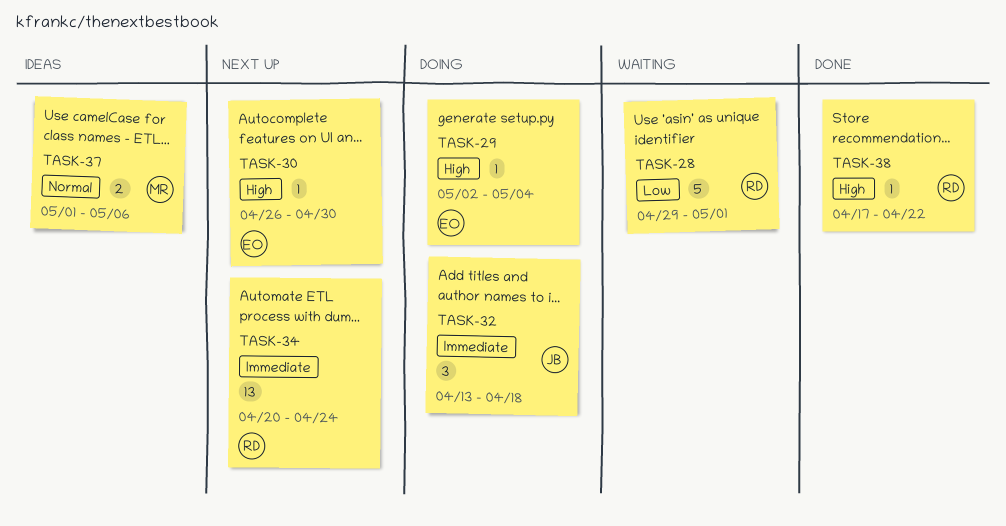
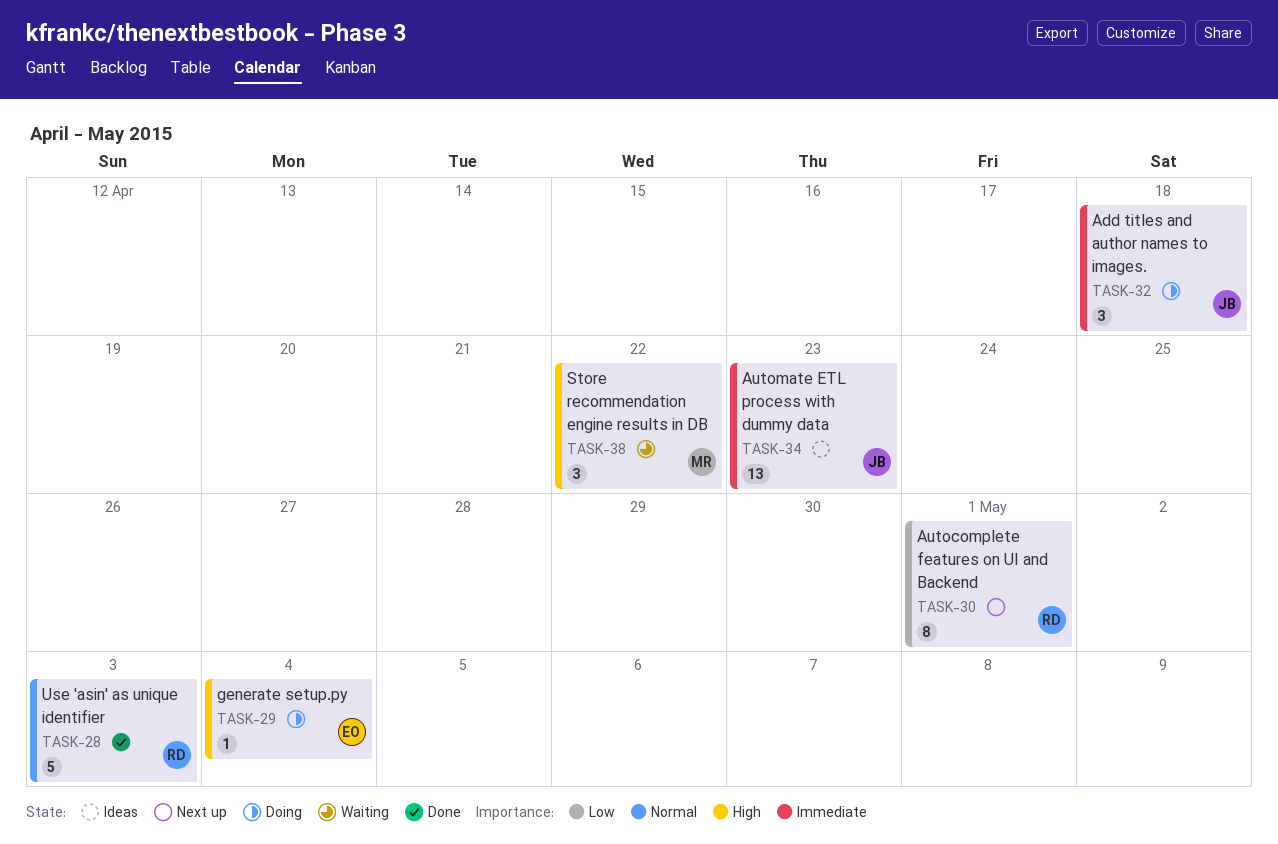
TASK-28, status: Waiting -> Done
TASK-28, priority: Low -> Normal
TASK-28, due: May 1 -> May 3
TASK-30, owner: EO -> RD
TASK-30, priority: High -> Low
TASK-30, estimate: 1 -> 8
TASK-30, due: Apr 30 -> May 1
TASK-34, status: Next up -> Ideas
TASK-34, owner: RD -> JB
TASK-34, due: Apr 24 -> Apr 23
TASK-37: present -> none
TASK-38, status: Done -> Waiting
TASK-38, owner: RD -> MR
TASK-38, estimate: 1 -> 3

